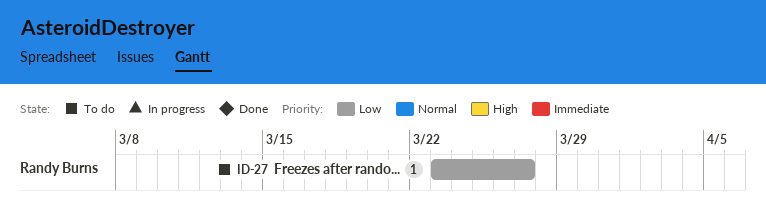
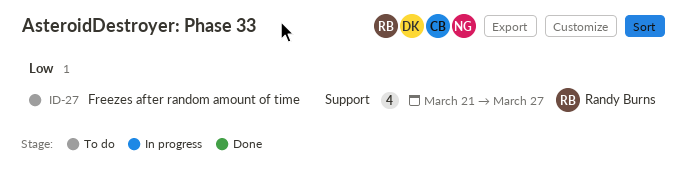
ID-27, estimate: 1 -> 4
ID-27, start: Mar 23 -> Mar 21

